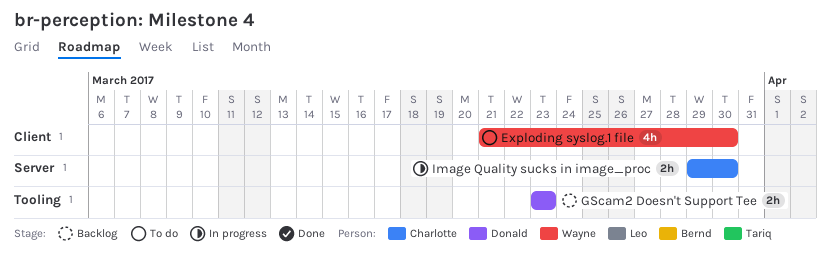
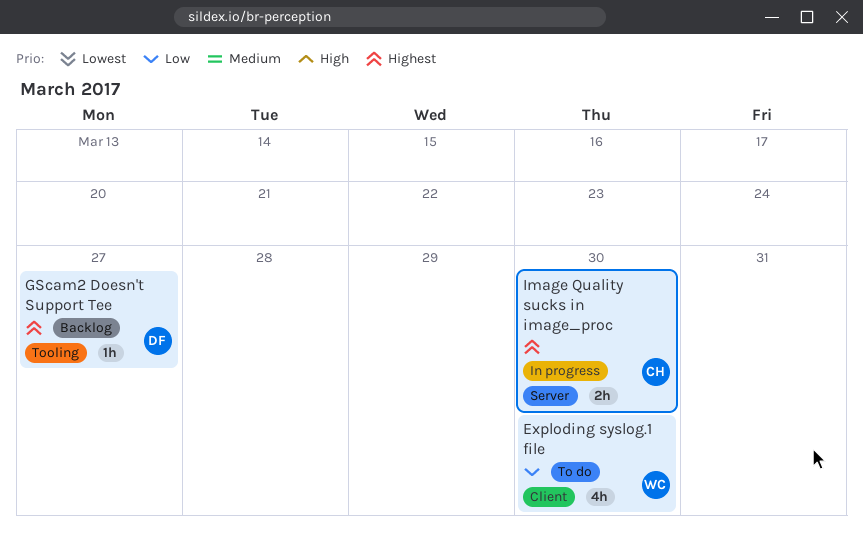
GScam2 Doesn't Support Tee, estimate: 2h -> 1h
GScam2 Doesn't Support Tee, due: Mar 23 -> Mar 27

